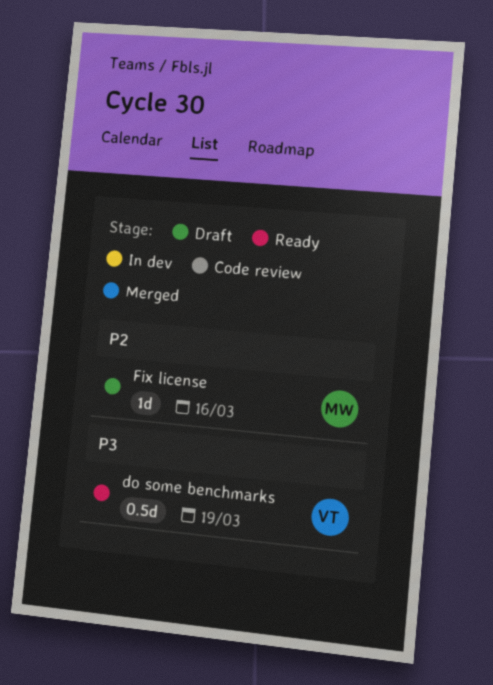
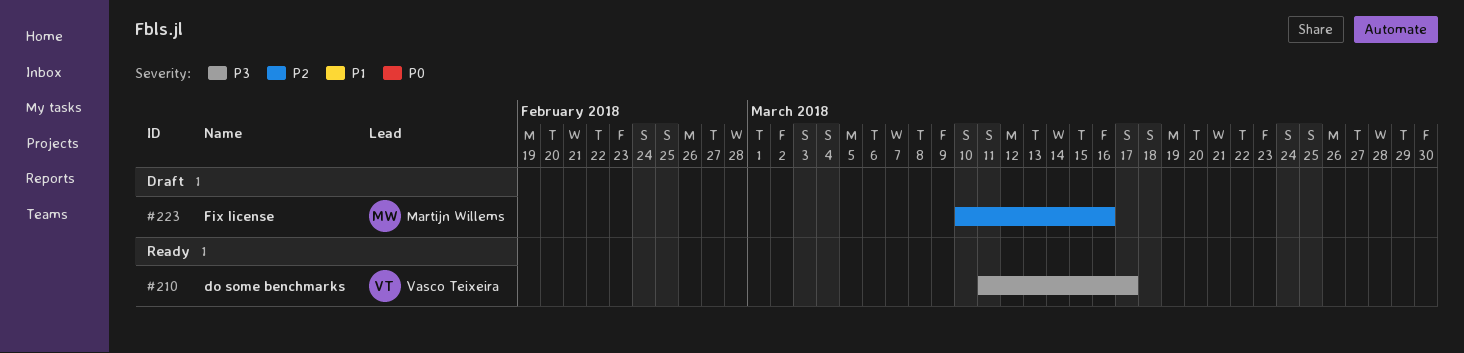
do some benchmarks, due: Mar 19 -> Mar 17

